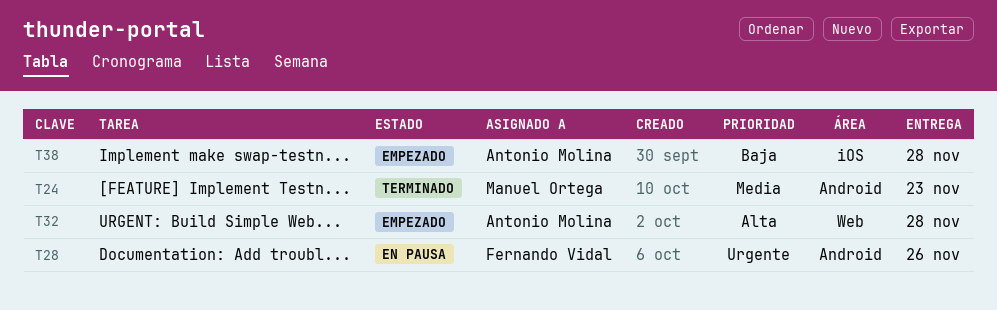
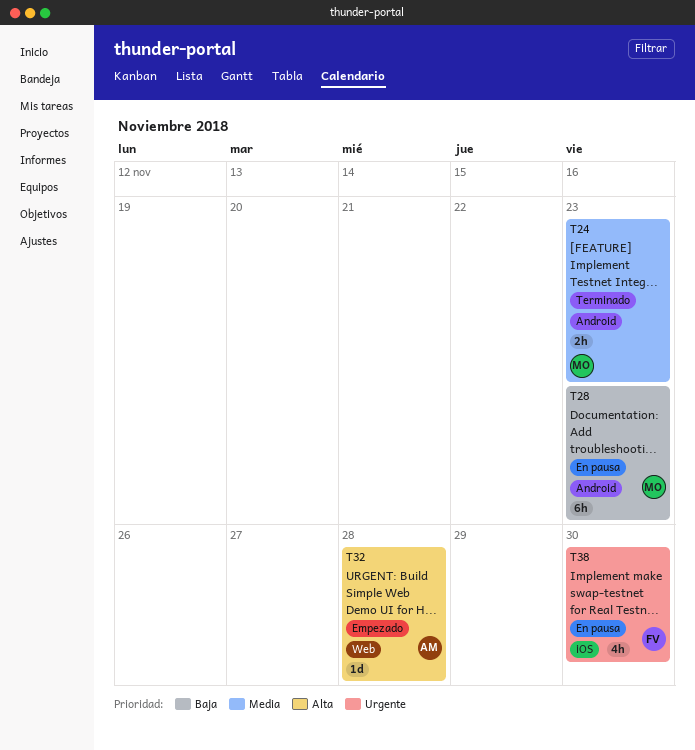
T28, owner: Fernando Vidal -> Manuel Ortega
T28, priority: Urgente -> Baja
T28, due: Nov 26 -> Nov 23
T38, status: Empezado -> En pausa
T38, owner: Antonio Molina -> Fernando Vidal
T38, priority: Baja -> Urgente
T38, due: Nov 28 -> Nov 30

